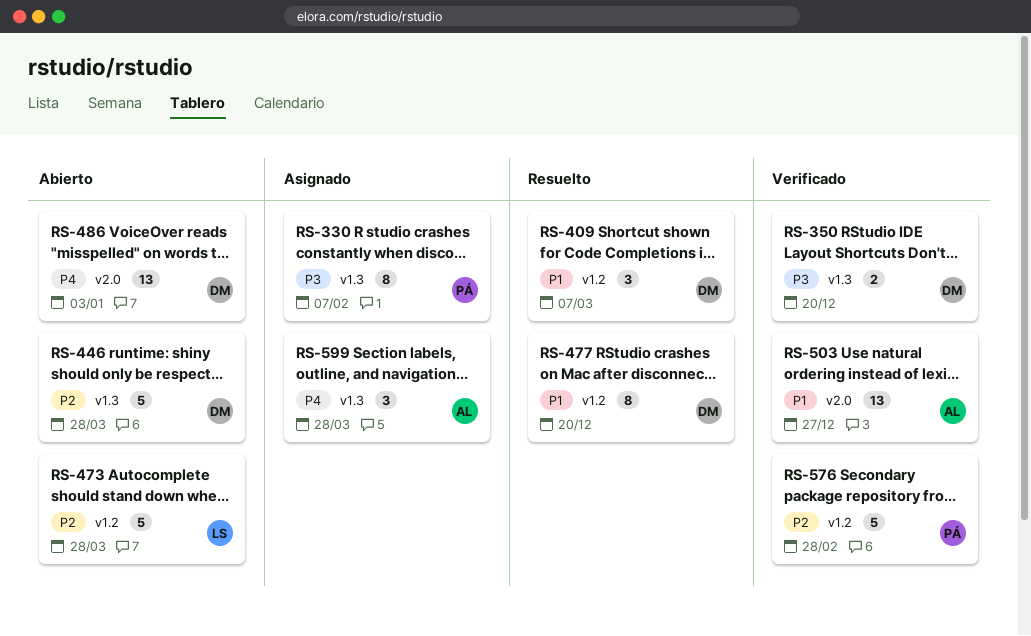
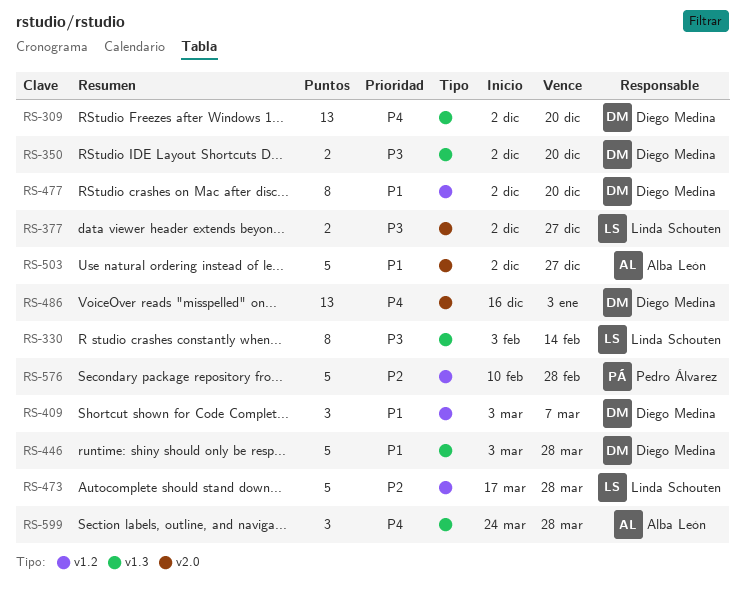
RS-309: none -> present
RS-330, owner: Pedro Álvarez -> Linda Schouten
RS-330, due: Feb 7 -> Feb 14
RS-377: none -> present
RS-446, priority: P2 -> P1
RS-503, estimate: 13 -> 5

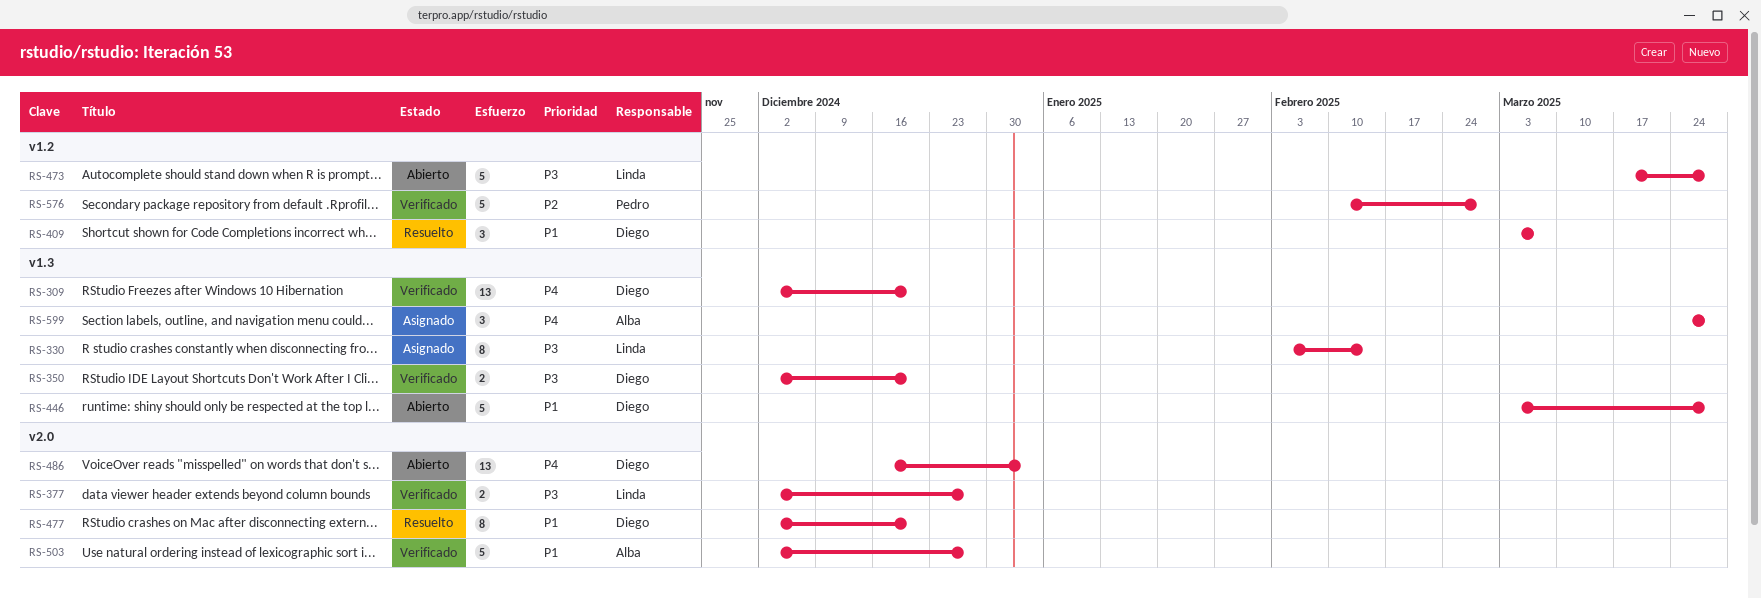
RS-473, priority: P2 -> P3
RS-477, label: v1.2 -> v2.0

